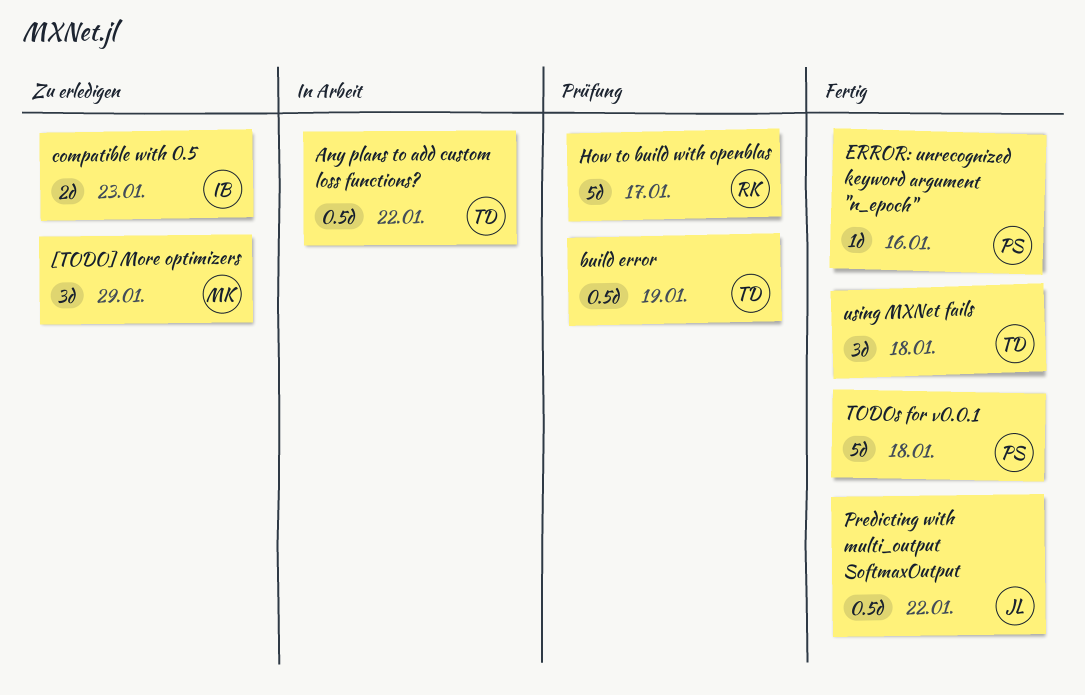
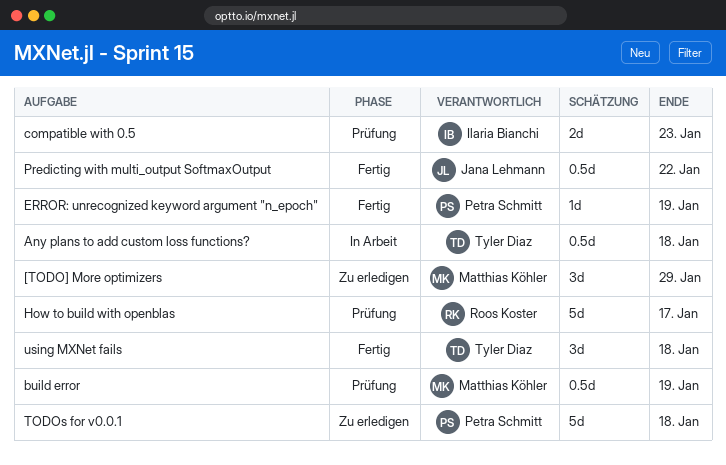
Any plans to add custom loss functions?, due: Jan 22 -> Jan 18
build error, owner: Tyler Diaz -> Matthias Köhler
compatible with 0.5, status: Zu erledigen -> Prüfung
ERROR: unrecognized keyword argument "n_epoch", due: Jan 16 -> Jan 19
TODOs for v0.0.1, status: Fertig -> Zu erledigen

